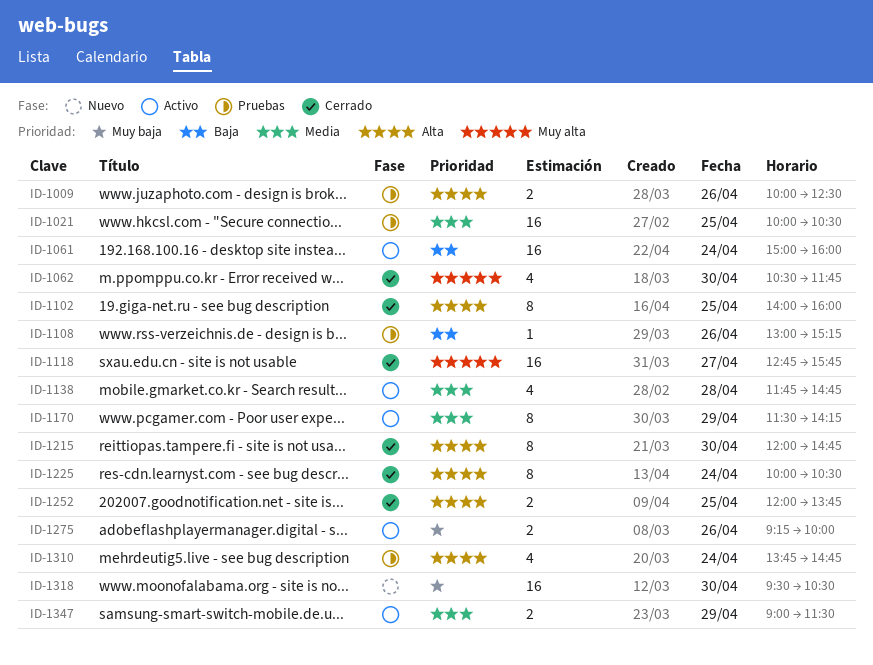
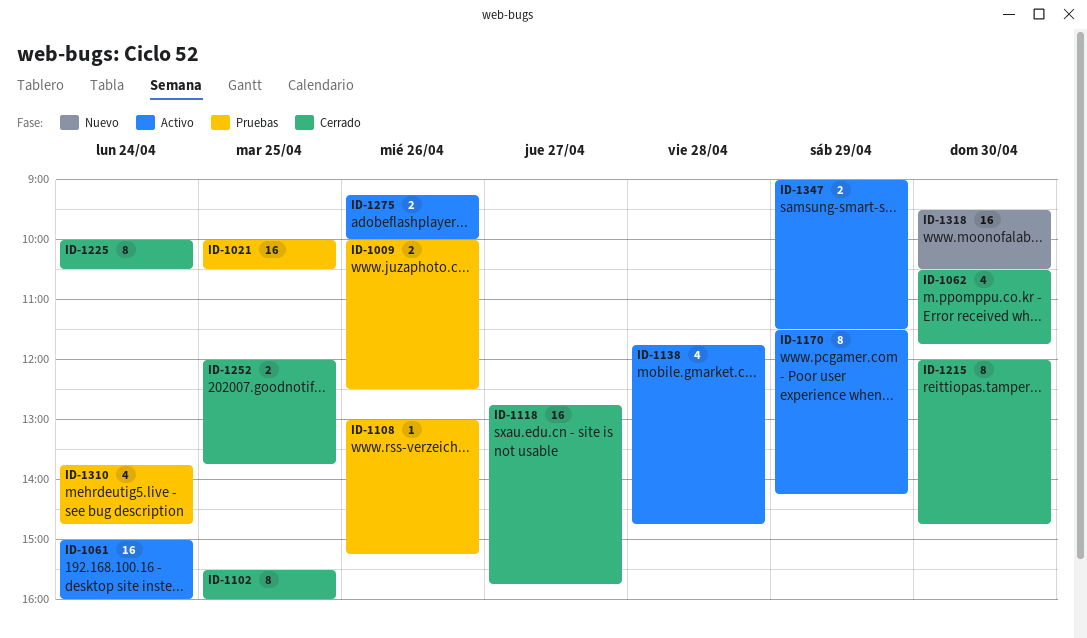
ID-1102, begins: 14:00 -> 15:30

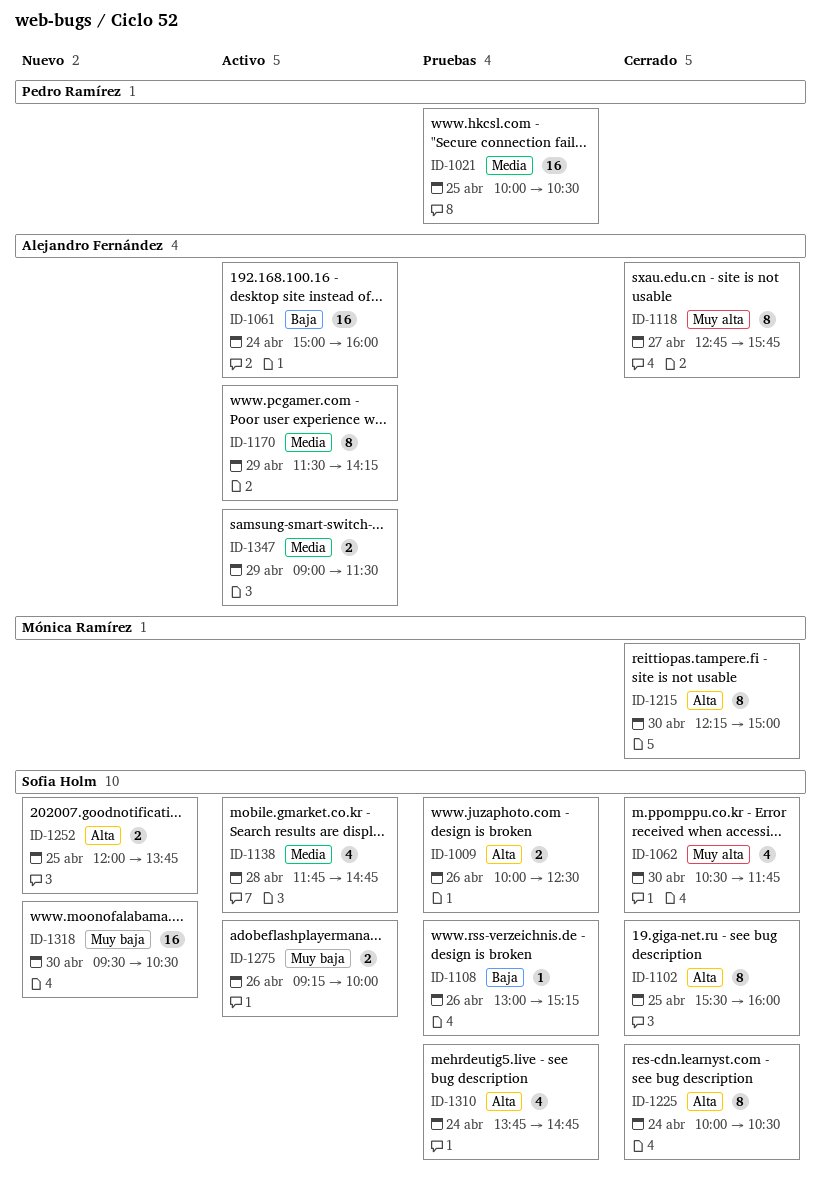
ID-1118, estimate: 16 -> 8
ID-1215, begins: 12:00 -> 12:15
ID-1215, ends: 14:45 -> 15:00
ID-1252, status: Cerrado -> Nuevo

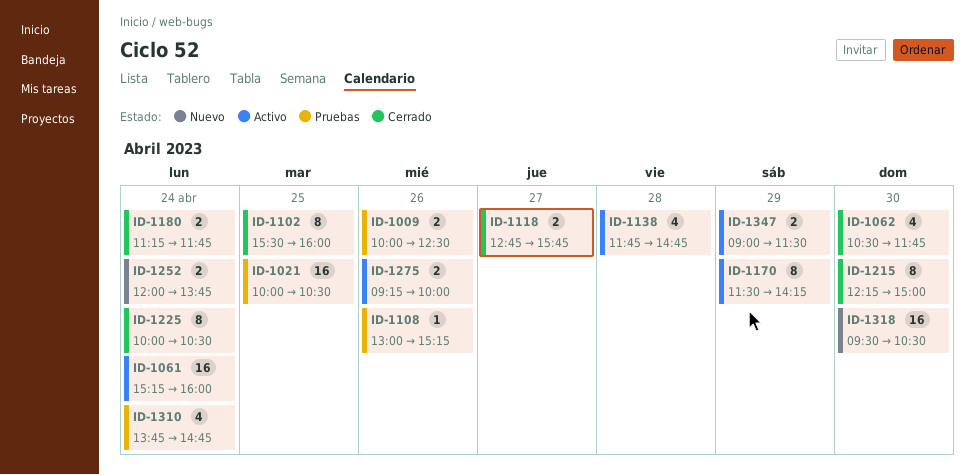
ID-1061, begins: 15:00 -> 15:15
ID-1118, estimate: 8 -> 2
ID-1180: none -> present
ID-1252, day: Apr 25 -> Apr 24

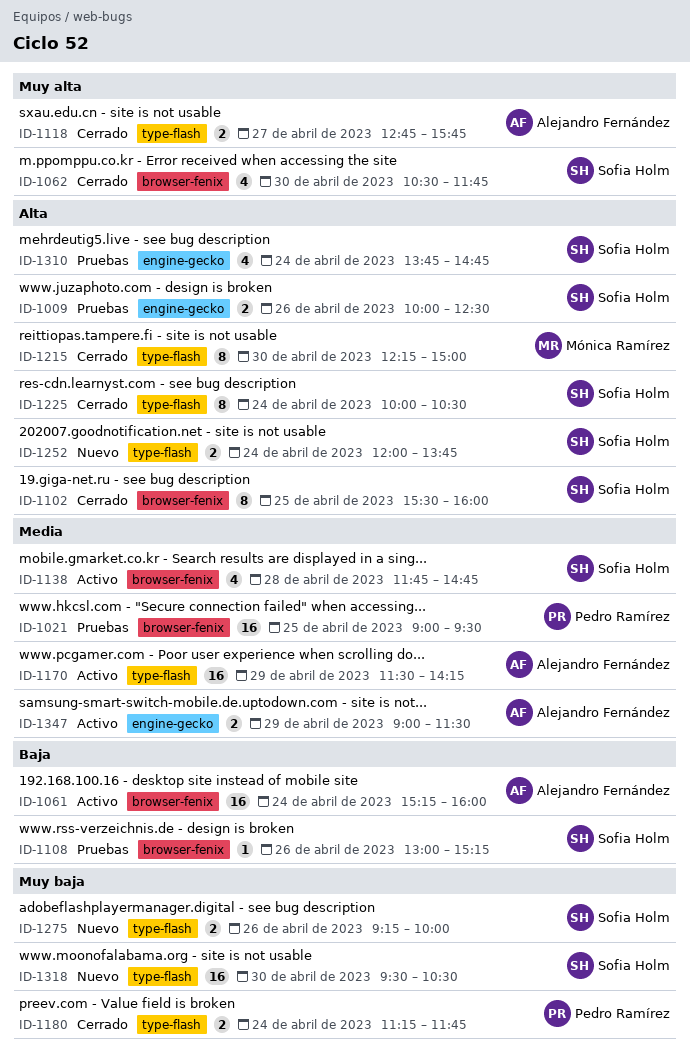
ID-1021, begins: 10:00 -> 09:00
ID-1021, ends: 10:30 -> 09:30
ID-1170, estimate: 8 -> 16
ID-1275, status: Activo -> Nuevo

